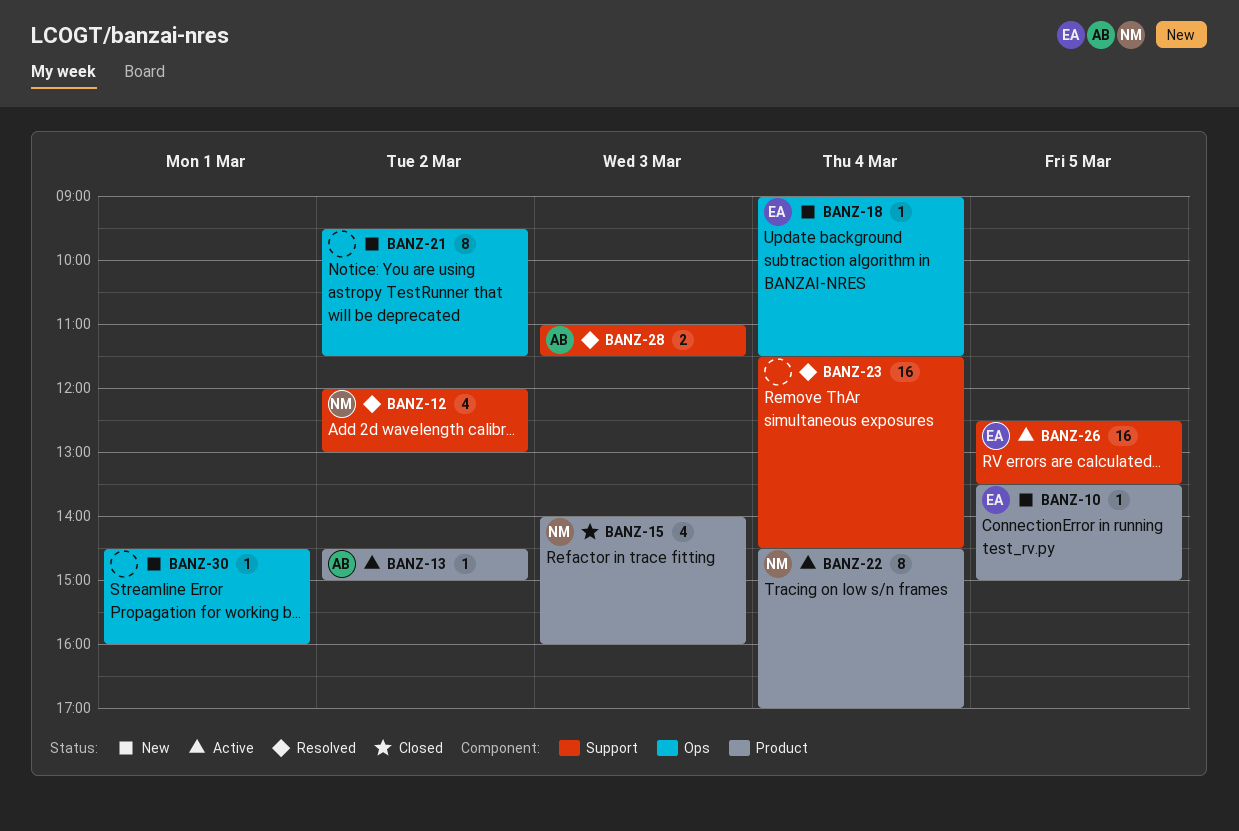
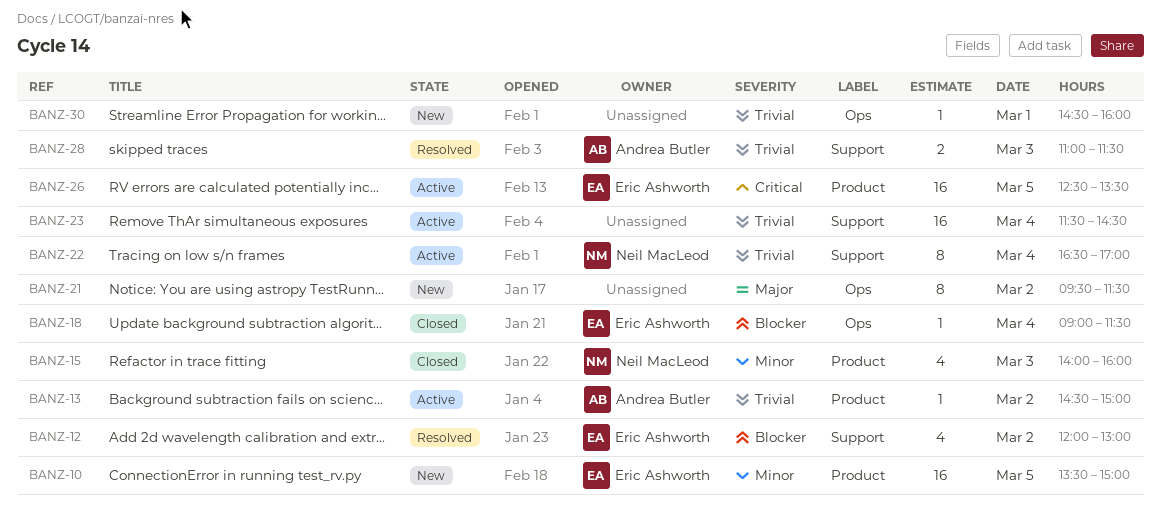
BANZ-10, estimate: 1 -> 16
BANZ-12, owner: Neil MacLeod -> Eric Ashworth
BANZ-18, status: New -> Closed
BANZ-22, label: Product -> Support
BANZ-22, begins: 14:30 -> 16:30
BANZ-23, status: Resolved -> Active
BANZ-26, label: Support -> Product

